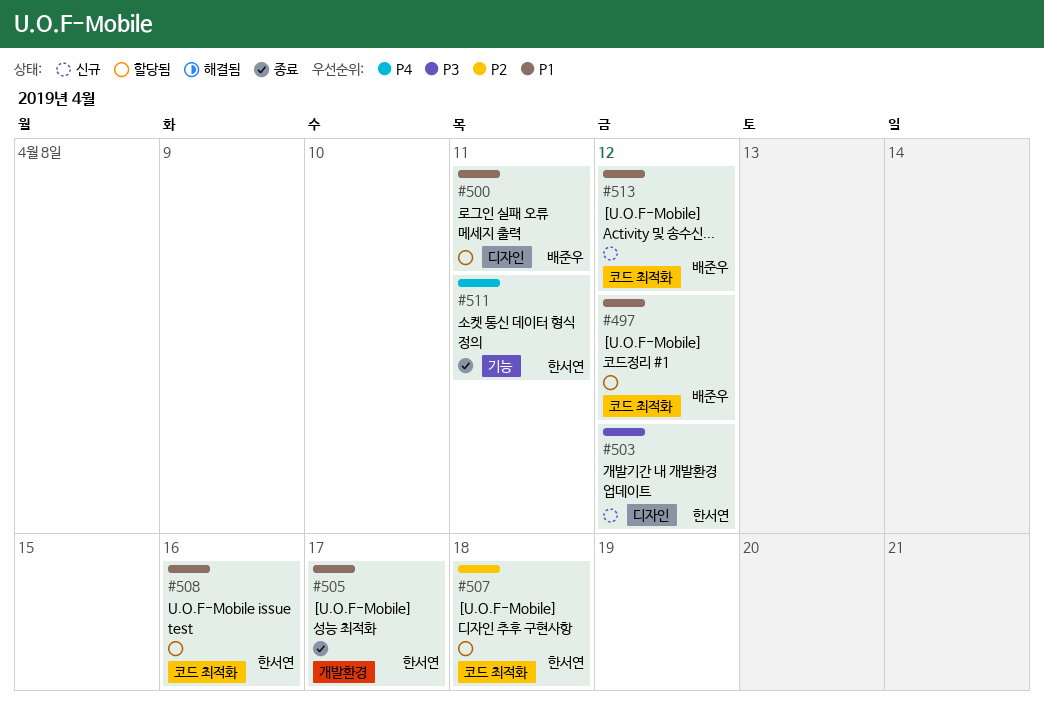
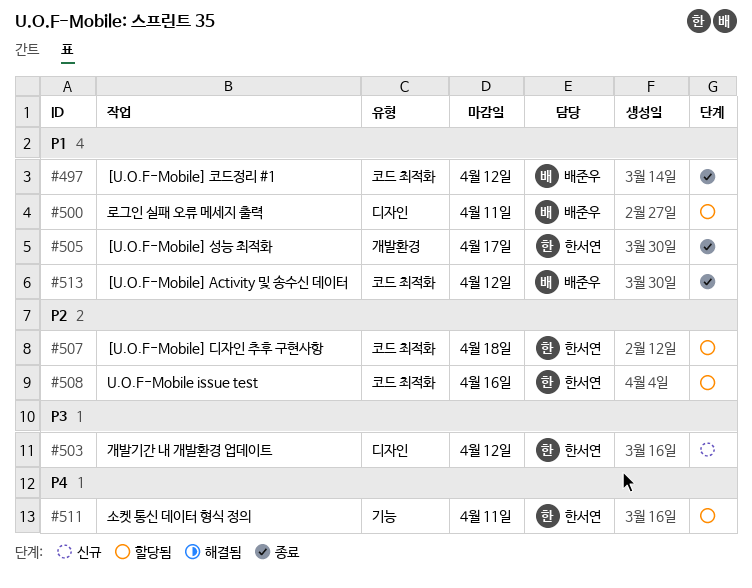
#497, status: 할당됨 -> 종료
#508, priority: P1 -> P2
#511, status: 종료 -> 할당됨
#513, status: 신규 -> 종료

